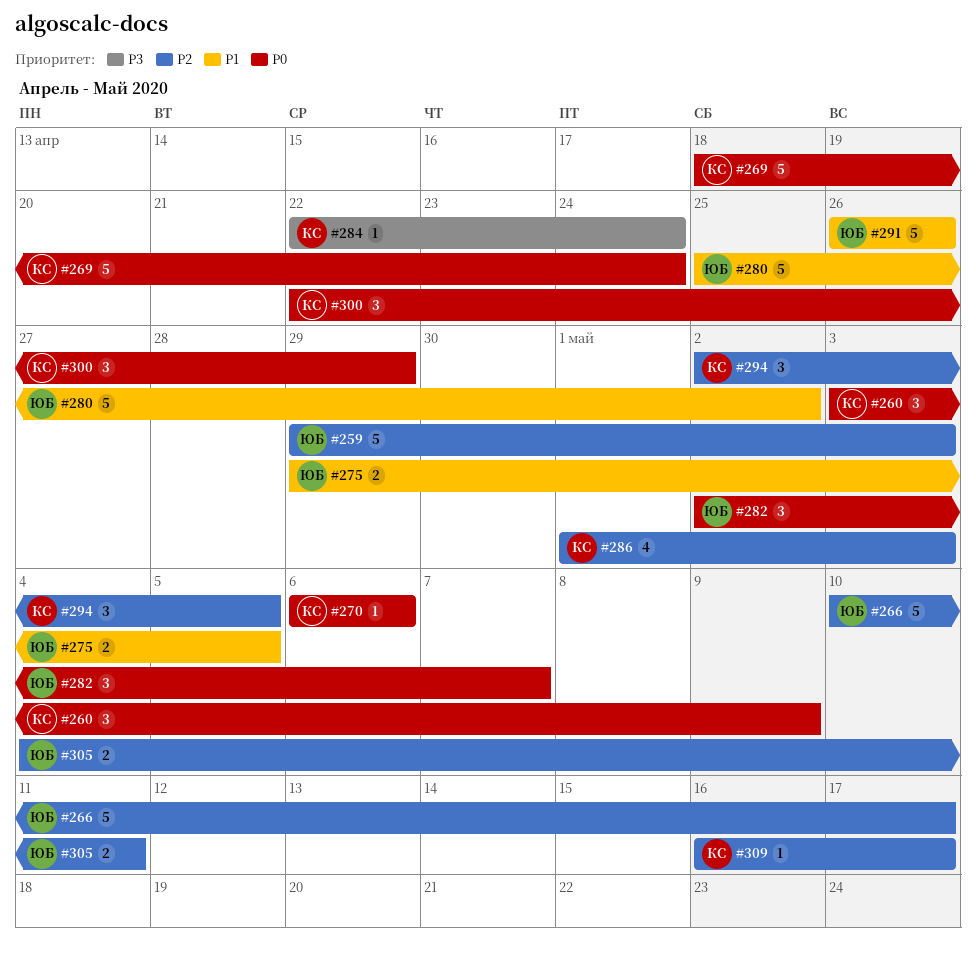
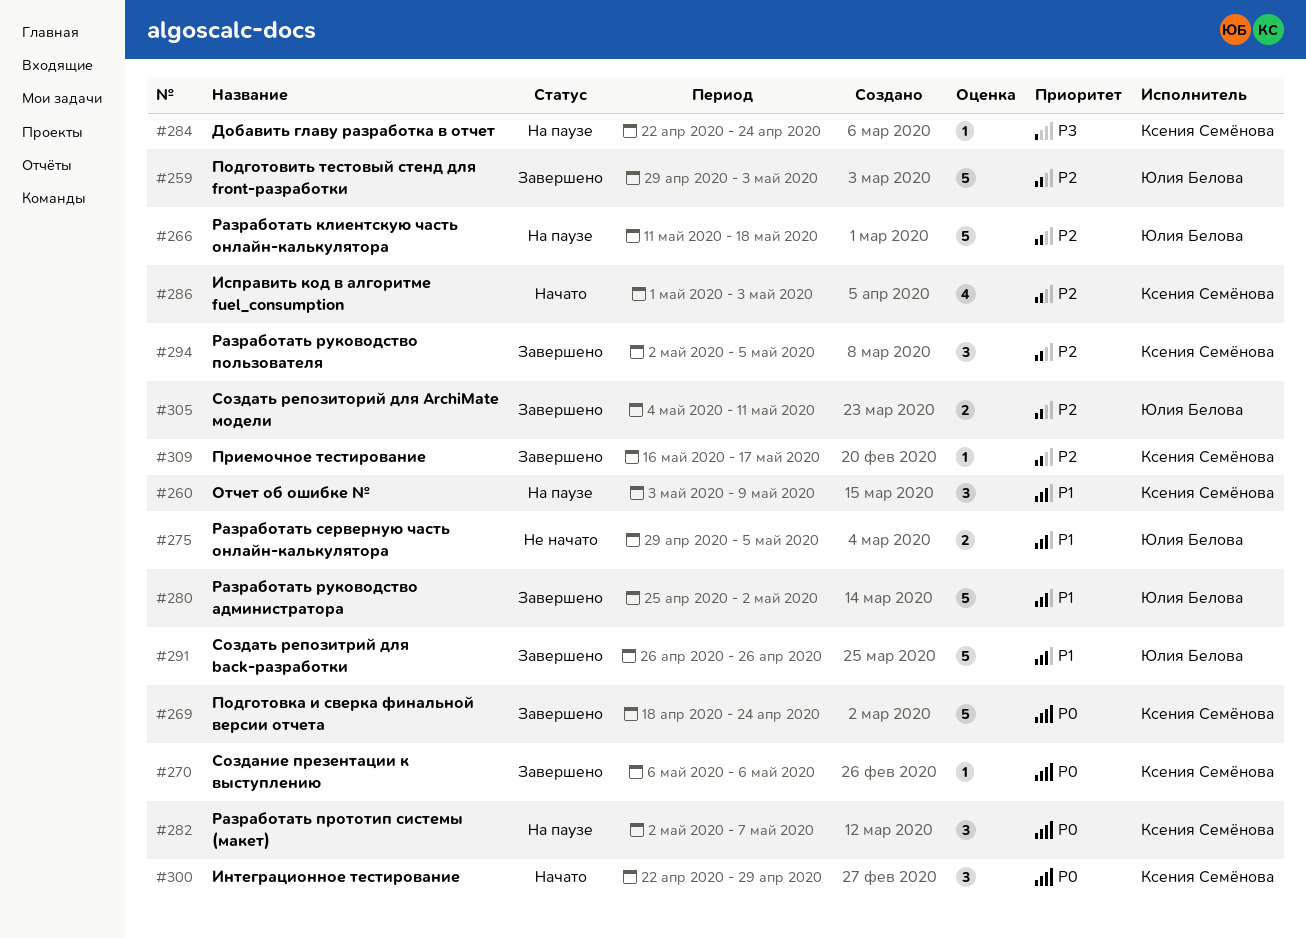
#260, priority: P0 -> P1
#266, start: May 10 -> May 11
#266, due: May 17 -> May 18
#282, owner: Юлия Белова -> Ксения Семёнова

